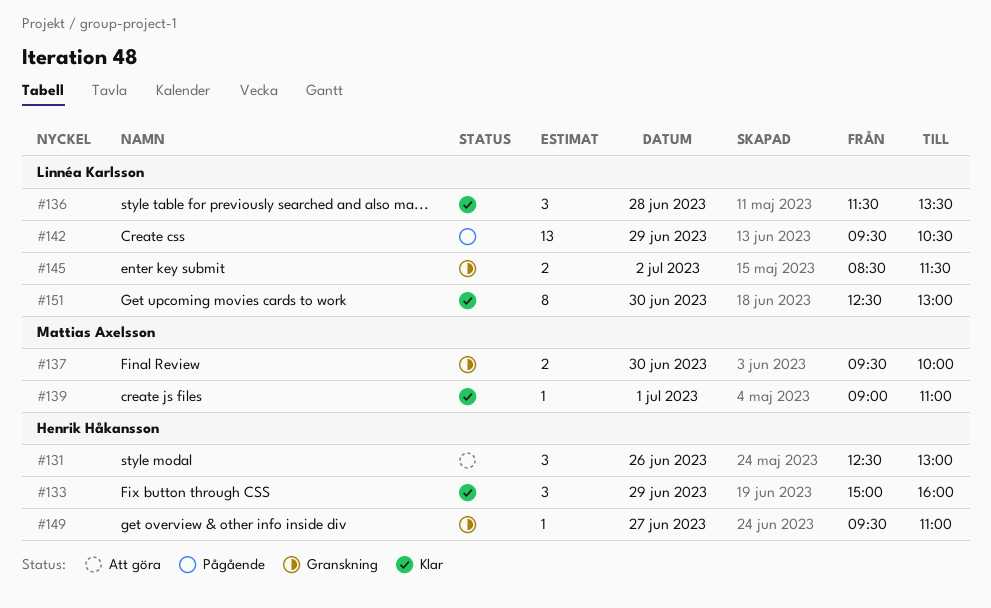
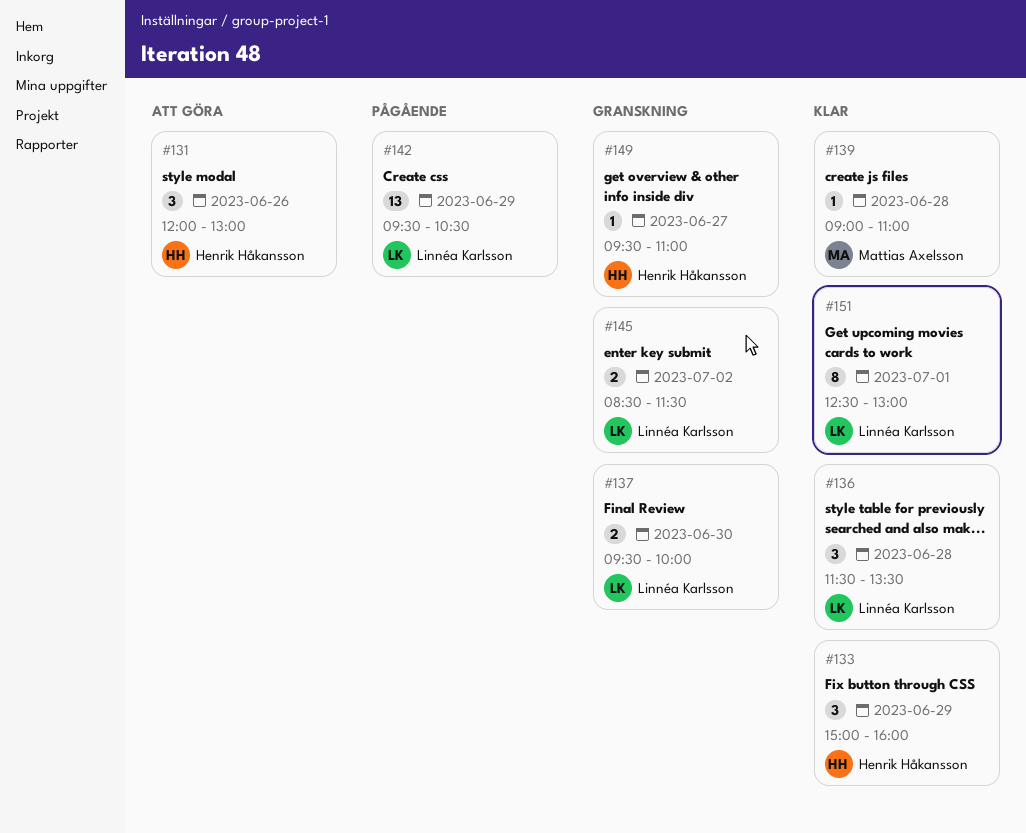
#131, begins: 12:30 -> 12:00
#137, owner: Mattias Axelsson -> Linnéa Karlsson
#139, day: Jul 1 -> Jun 28
#151, day: Jun 30 -> Jul 1

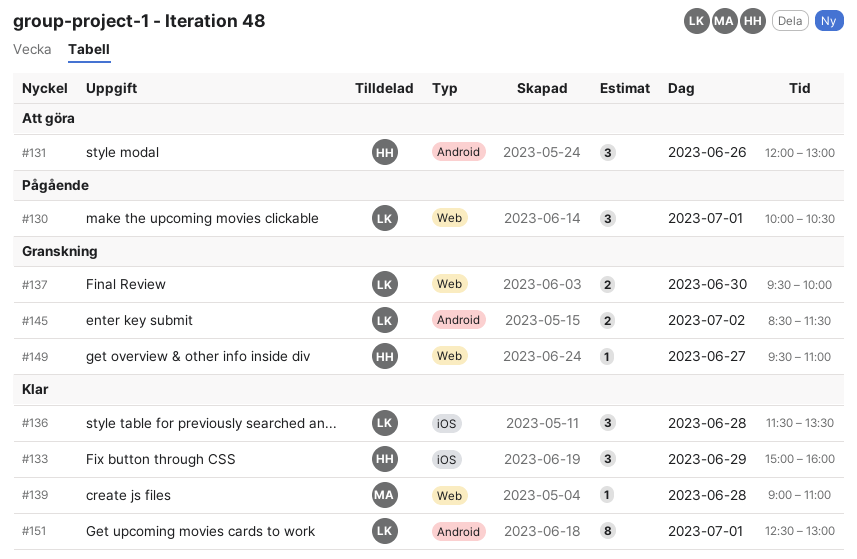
#130: none -> present
#142: present -> none

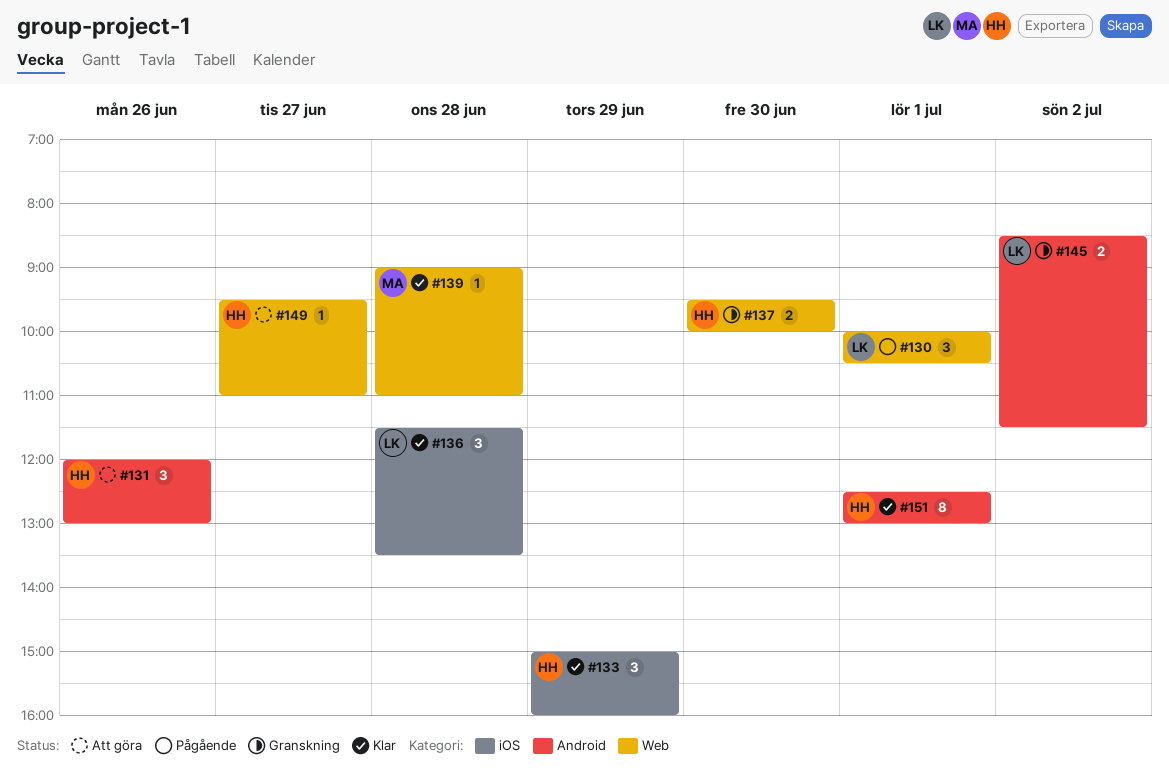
#137, owner: LK -> HH
#149, status: Granskning -> Att göra
#151, owner: LK -> HH

